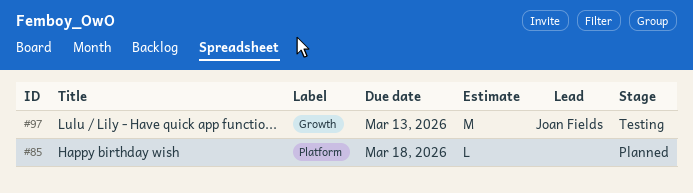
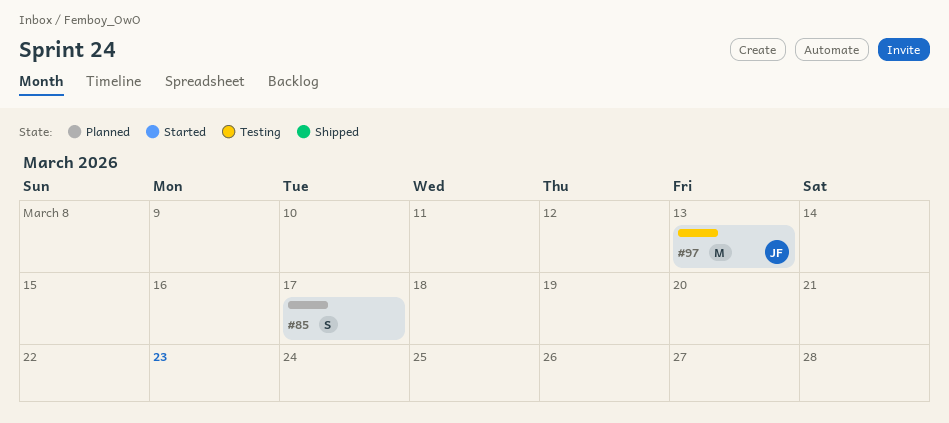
#85, estimate: L -> S
#85, due: Mar 18 -> Mar 17

